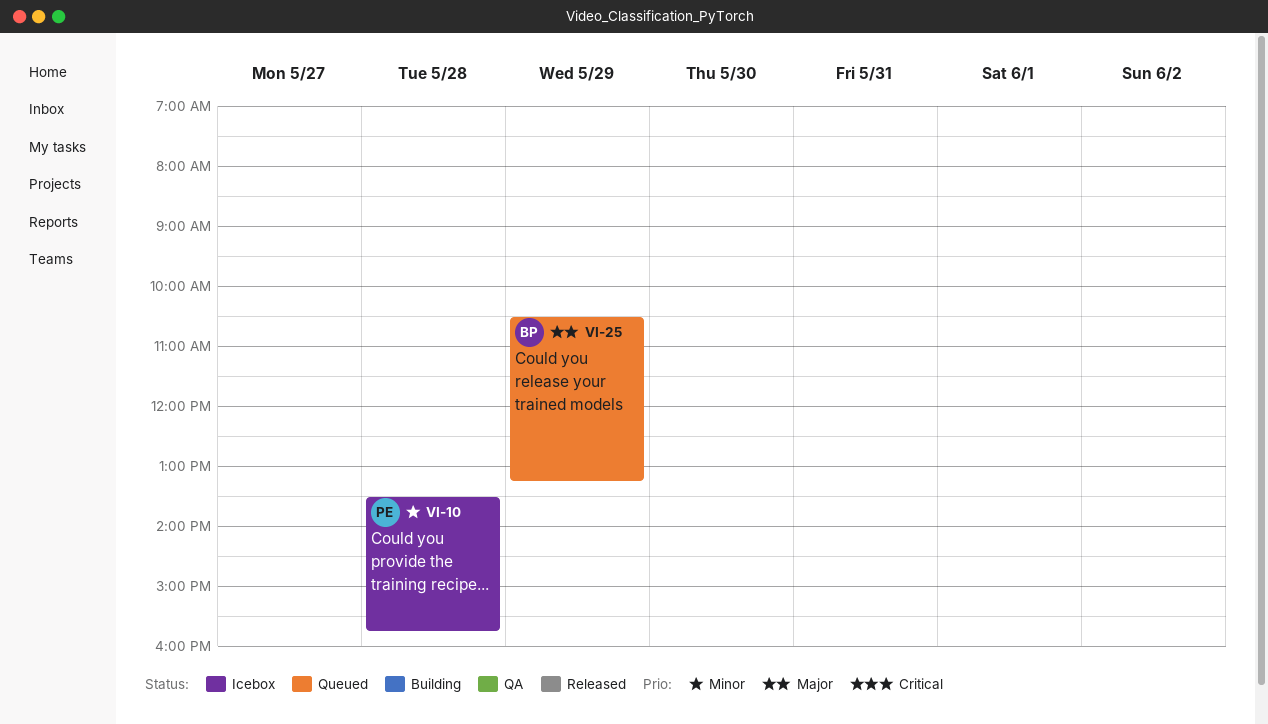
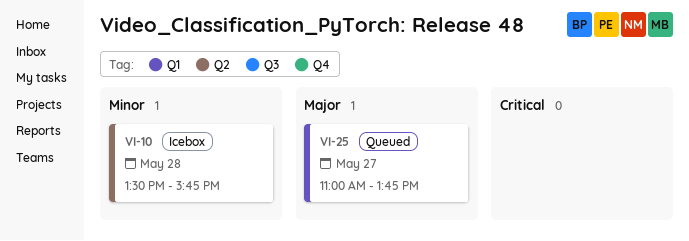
VI-25, day: May 29 -> May 27
VI-25, begins: 10:30 -> 11:00
VI-25, ends: 13:15 -> 13:45

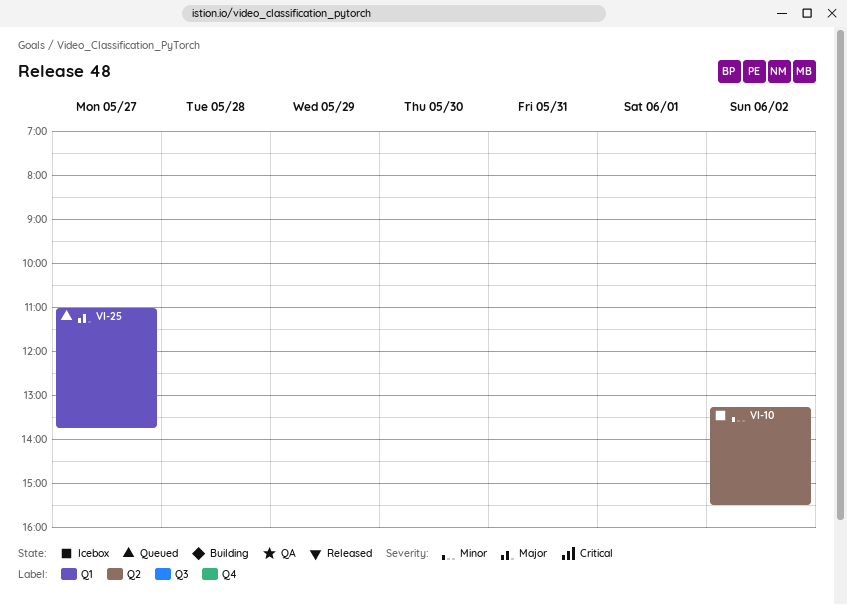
VI-10, day: May 28 -> Jun 2
VI-10, begins: 13:30 -> 13:15
VI-10, ends: 15:45 -> 15:30

